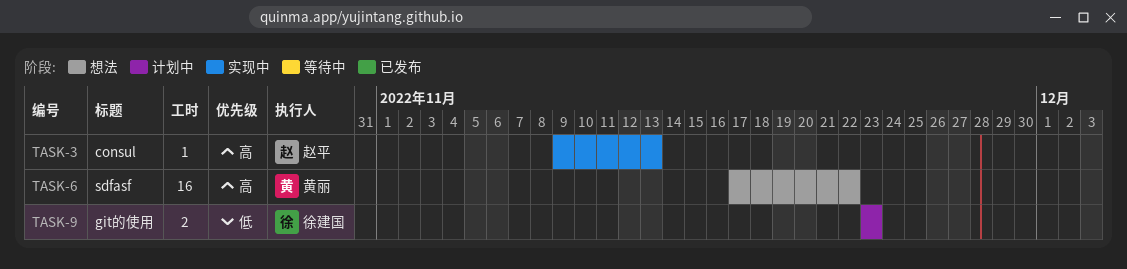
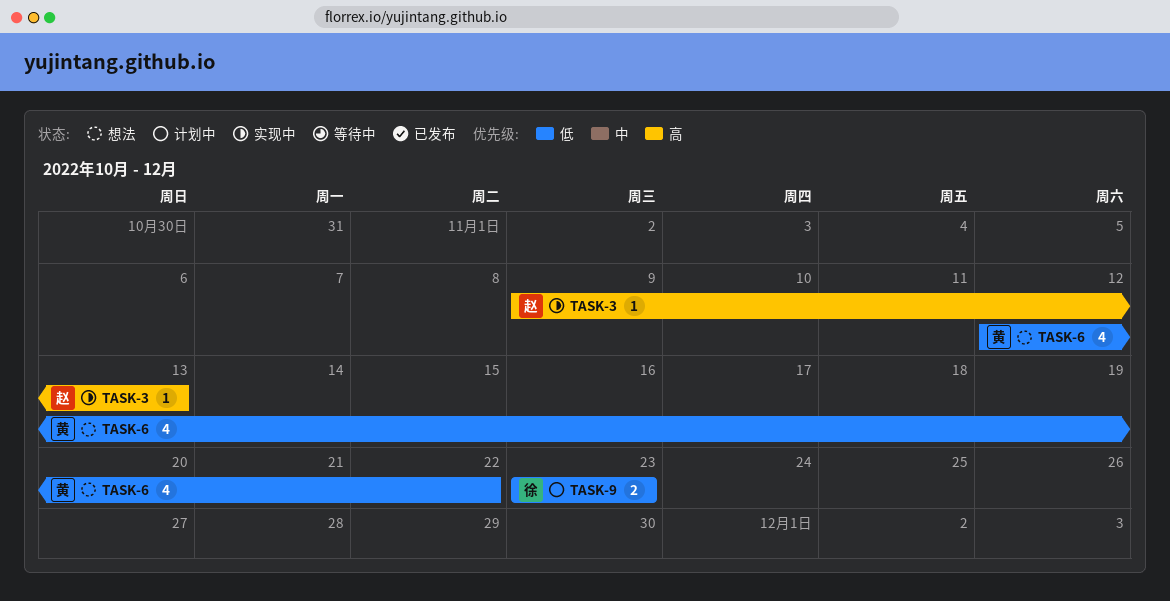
TASK-6, priority: 高 -> 低
TASK-6, estimate: 16 -> 4
TASK-6, start: Nov 17 -> Nov 12

